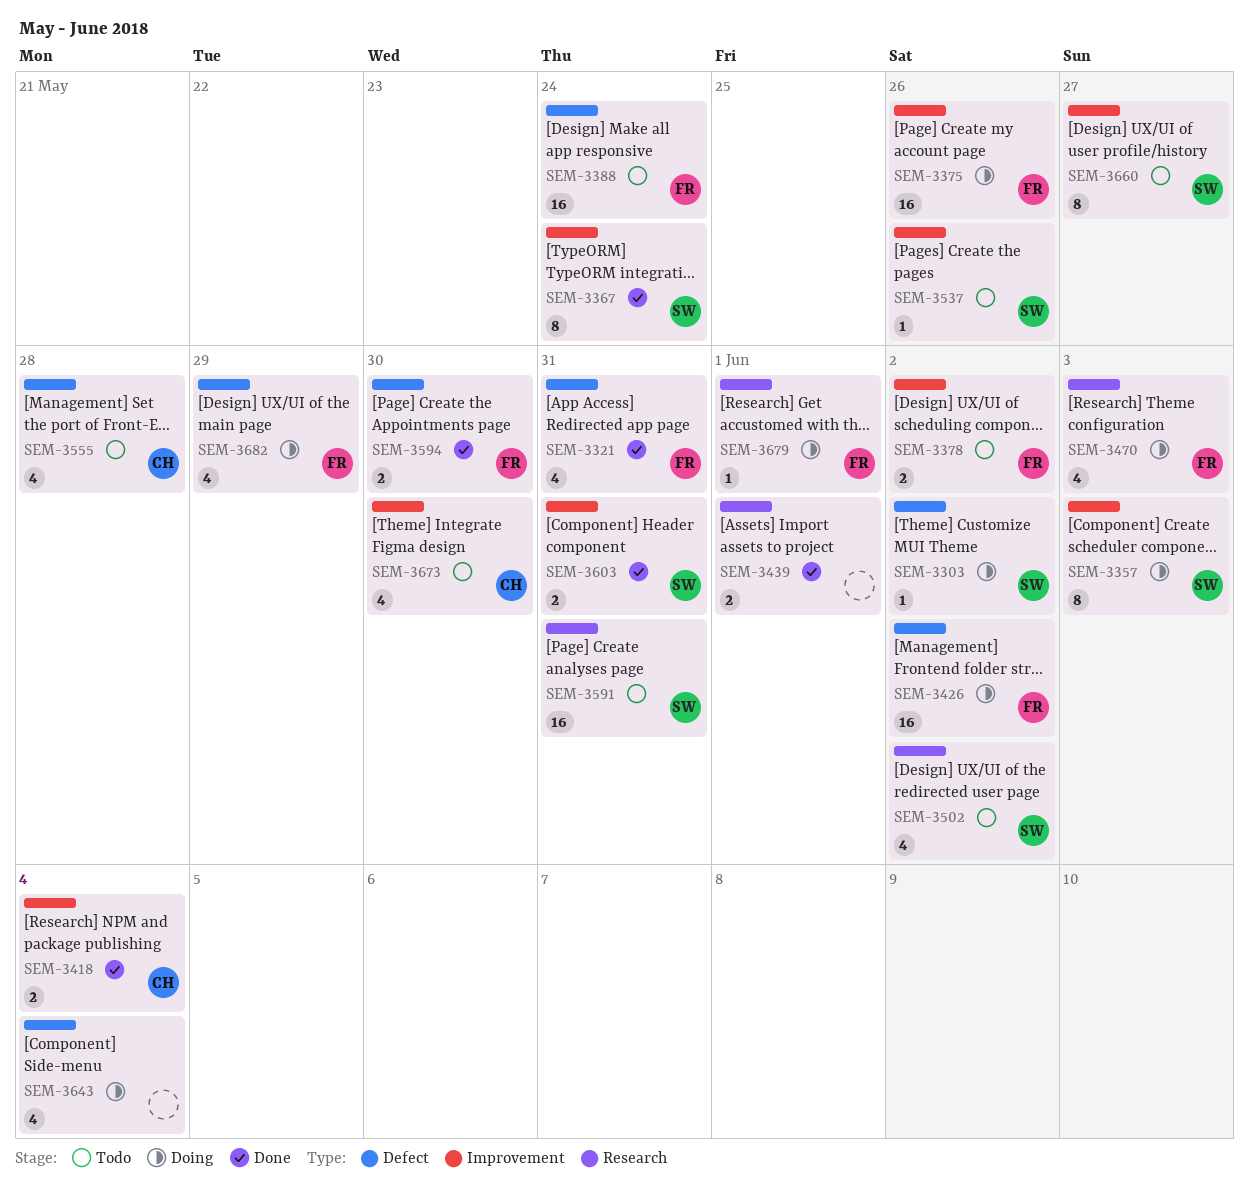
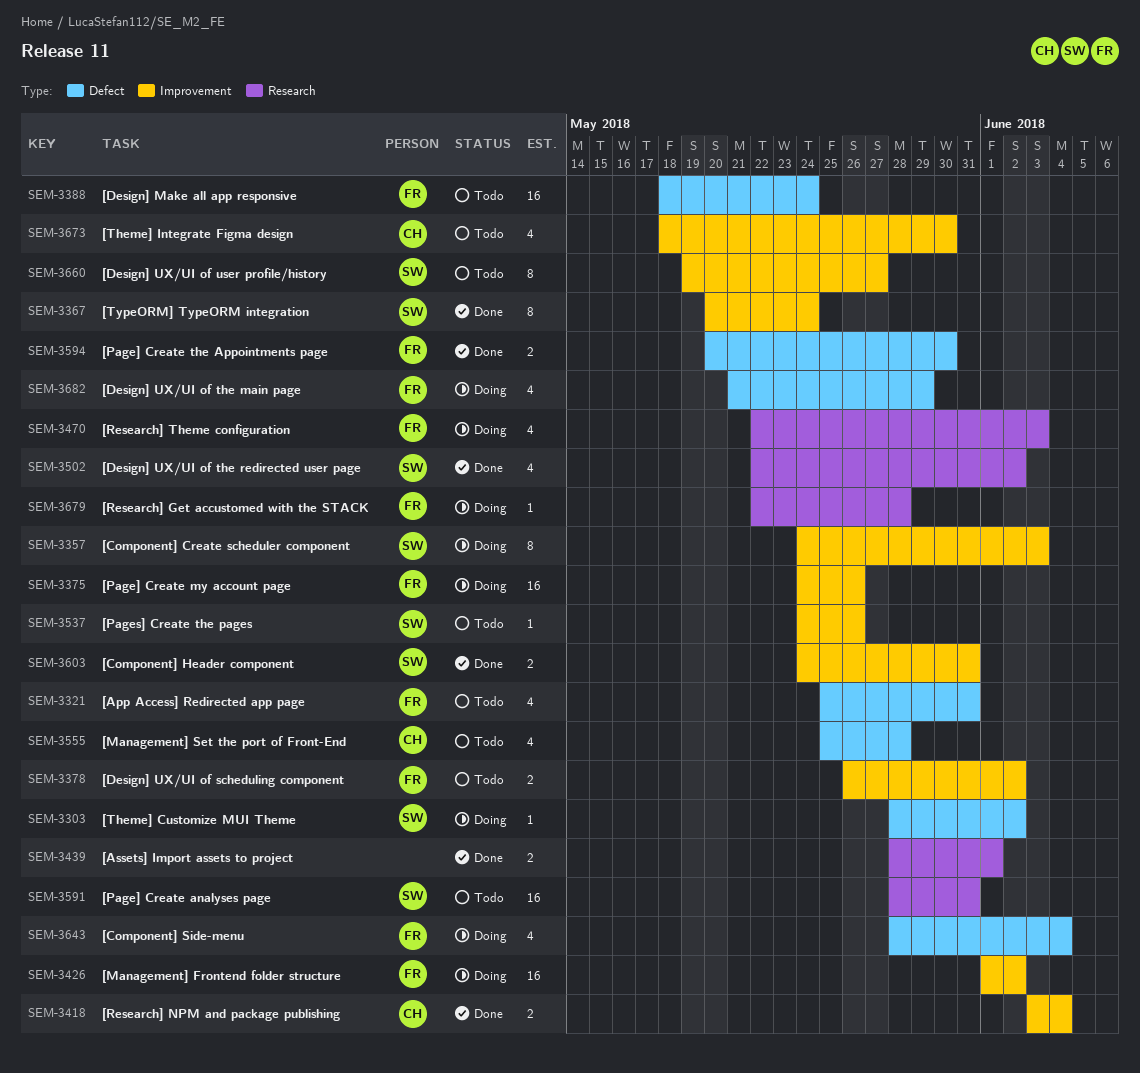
SEM-3321, status: Done -> Todo
SEM-3426, label: Defect -> Improvement
SEM-3502, status: Todo -> Done
SEM-3643, owner: none -> FR
SEM-3679, due: Jun 1 -> May 28

